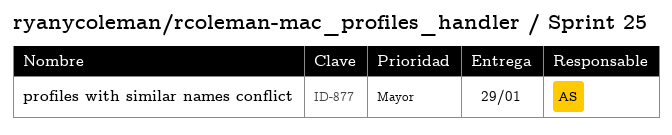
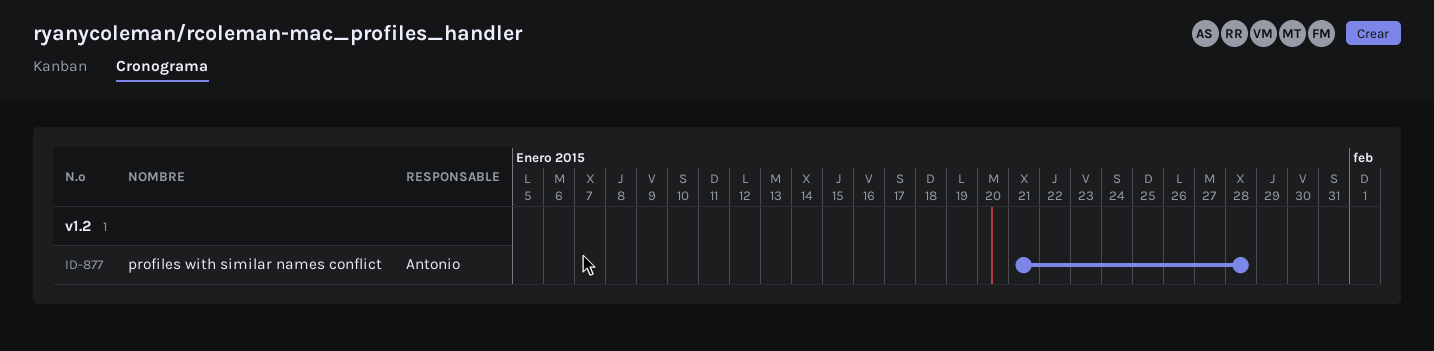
ID-877, due: Jan 29 -> Jan 28

